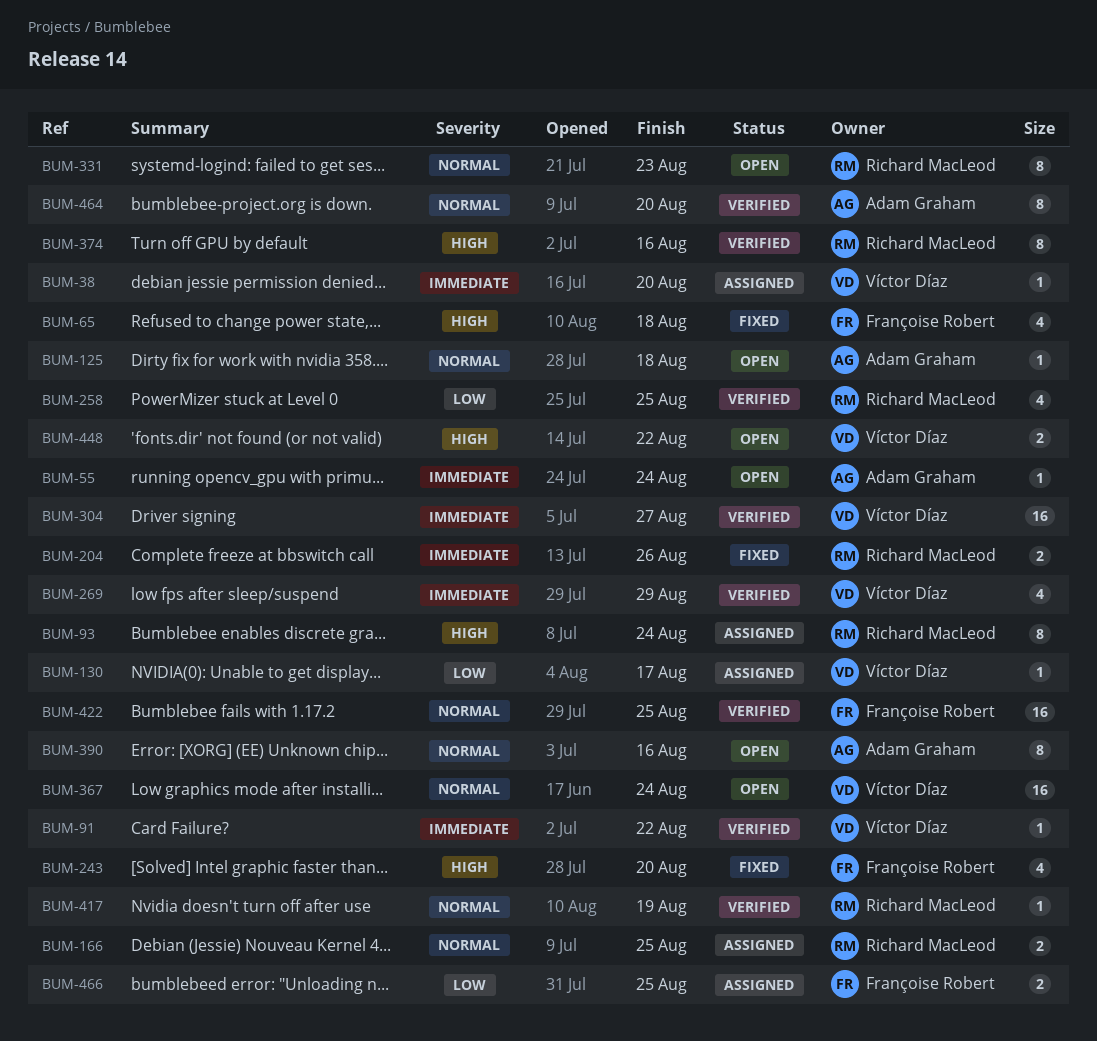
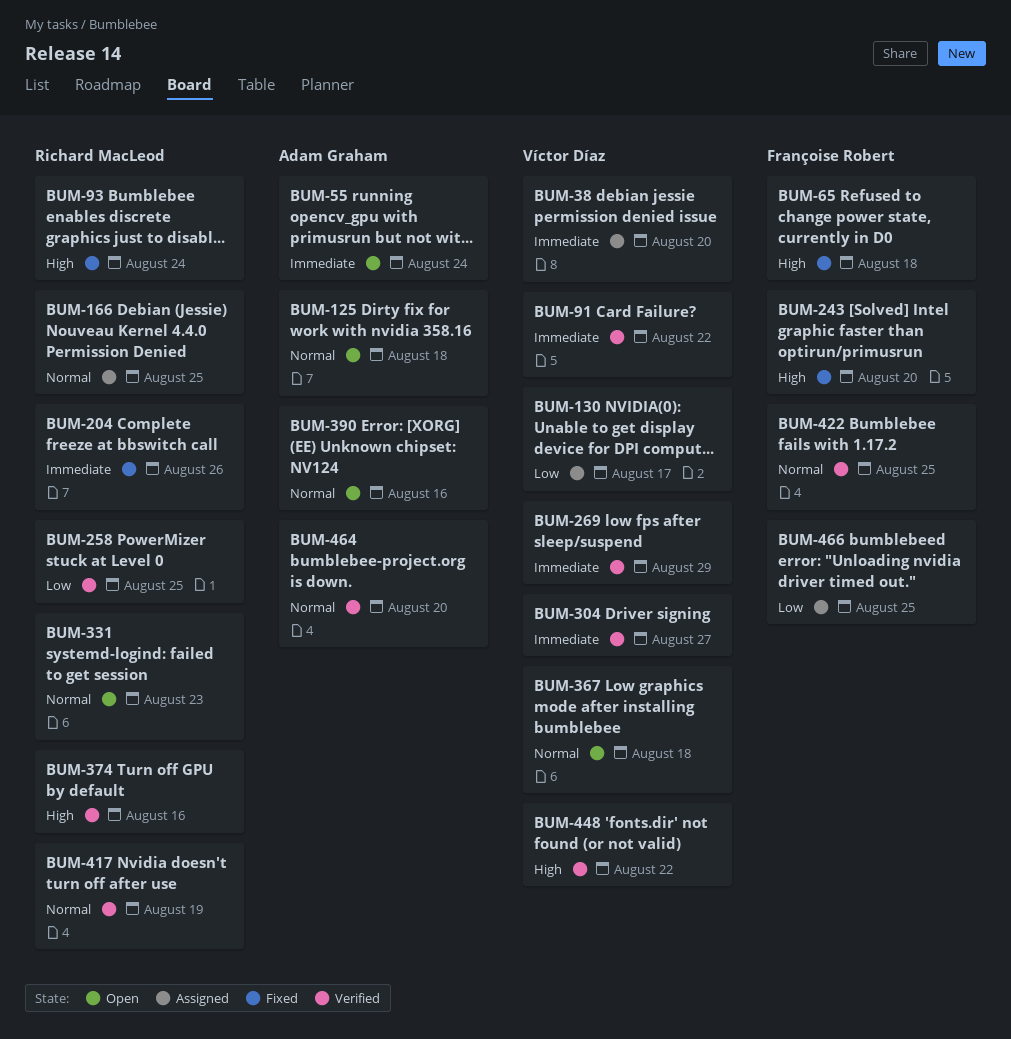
BUM-93, status: Assigned -> Fixed
BUM-367, due: Aug 24 -> Aug 18
BUM-448, status: Open -> Verified

